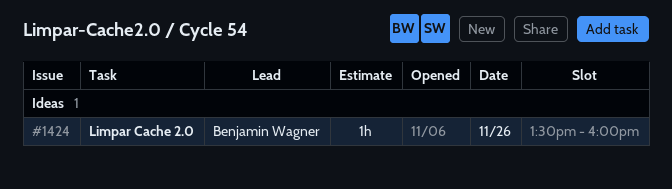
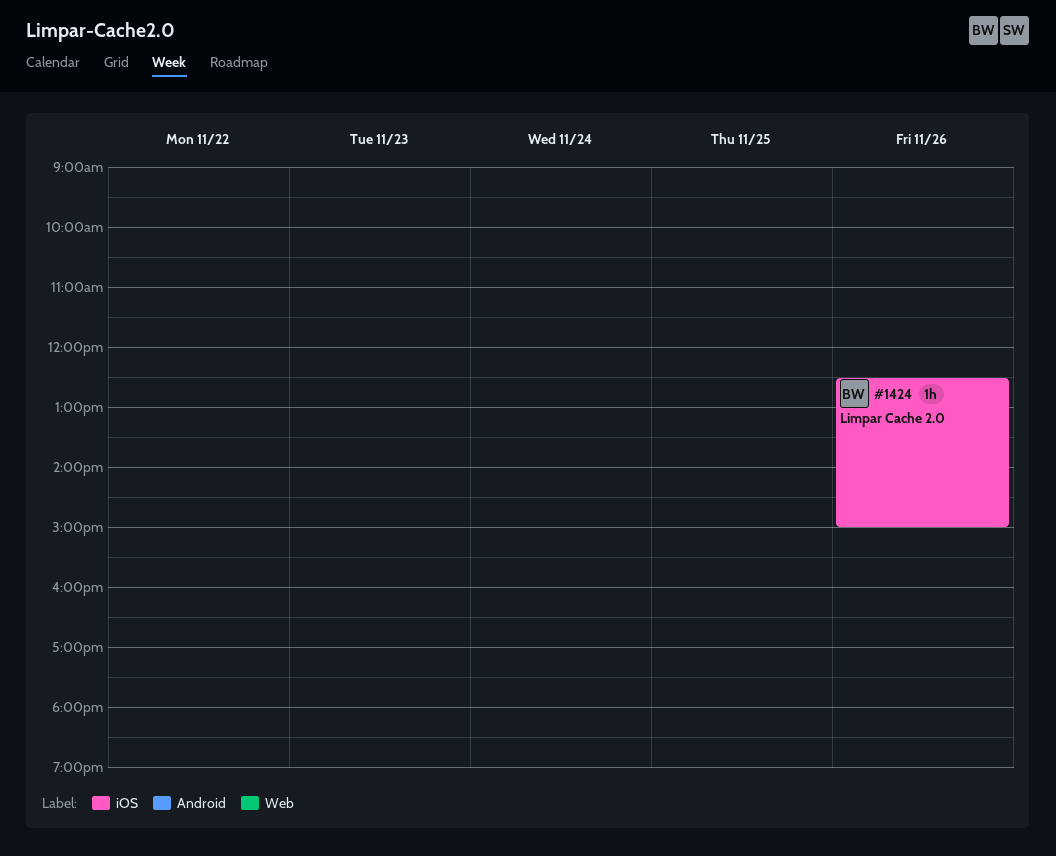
#1424, begins: 13:30 -> 12:30
#1424, ends: 16:00 -> 15:00

